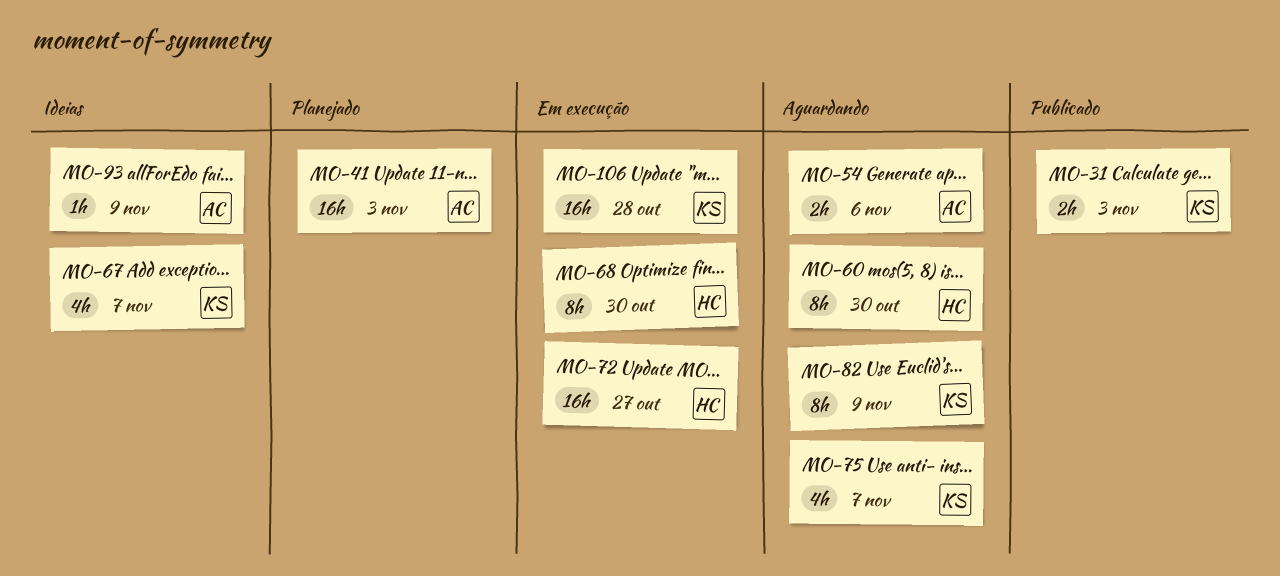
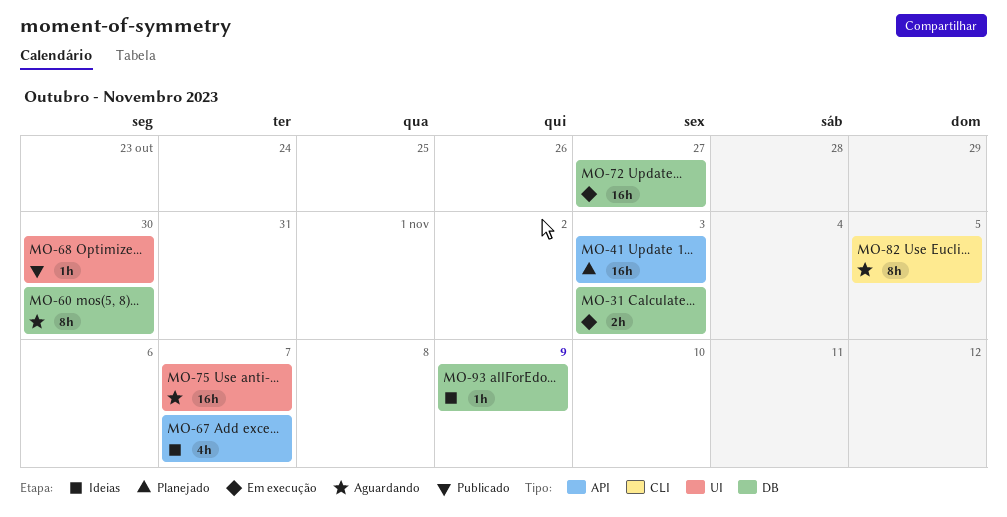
MO-31, status: Publicado -> Em execução
MO-54: present -> none
MO-68, status: Em execução -> Publicado
MO-68, estimate: 8h -> 1h
MO-75, estimate: 4h -> 16h
MO-82, due: Nov 9 -> Nov 5
MO-106: present -> none

